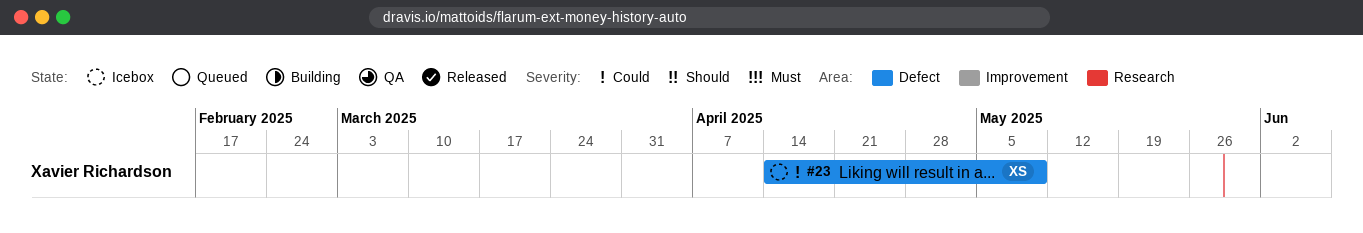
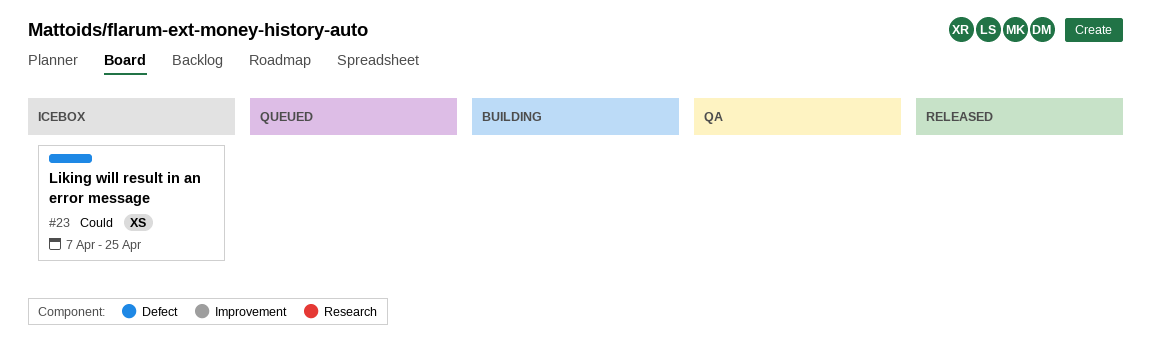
#23, start: Apr 14 -> Apr 7
#23, due: May 9 -> Apr 25

